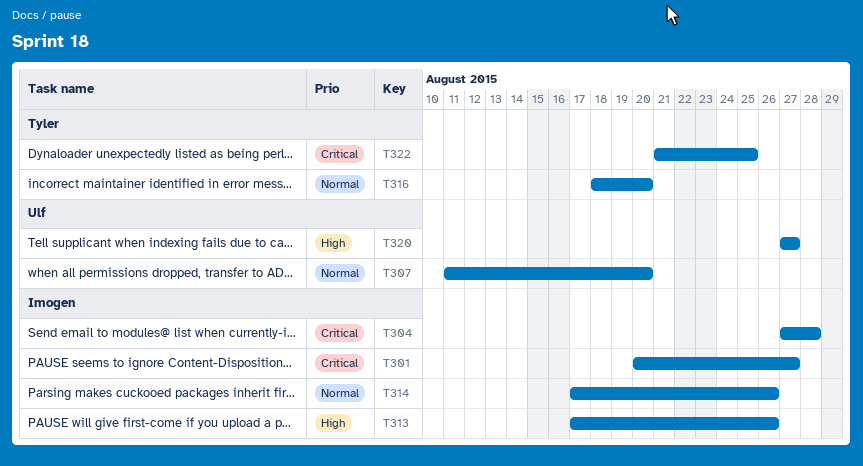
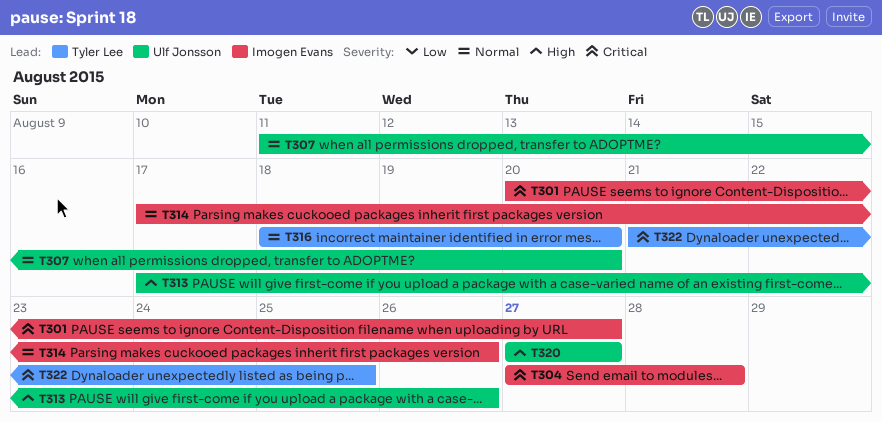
T313, owner: Imogen Evans -> Ulf Jonsson

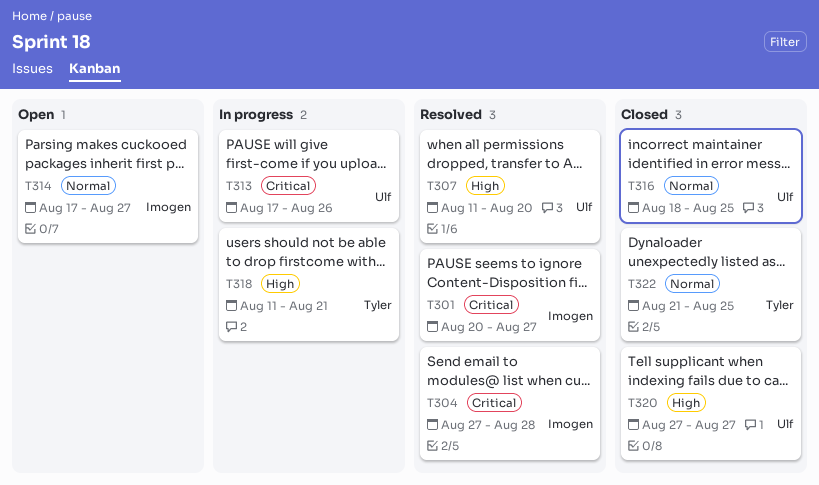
T307, priority: Normal -> High
T313, priority: High -> Critical
T314, due: Aug 26 -> Aug 27
T316, owner: Tyler Lee -> Ulf Jonsson
T316, due: Aug 20 -> Aug 25
T318: none -> present
T322, priority: Critical -> Normal

